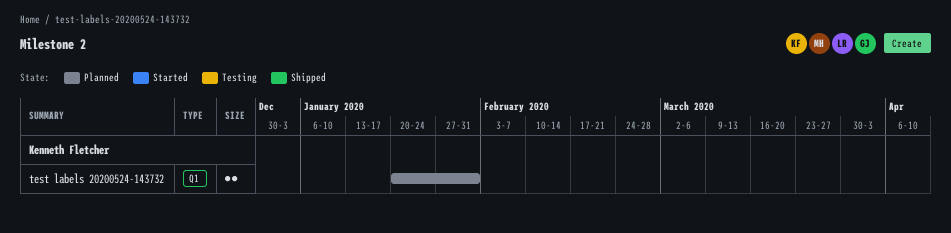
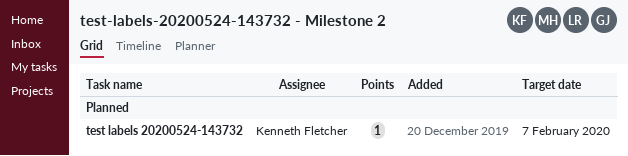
test labels 20200524-143732, estimate: 2 -> 1
test labels 20200524-143732, due: Jan 31 -> Feb 7

